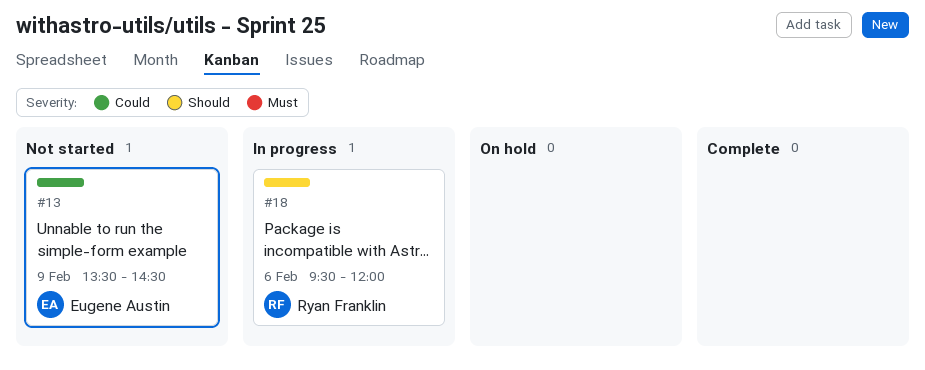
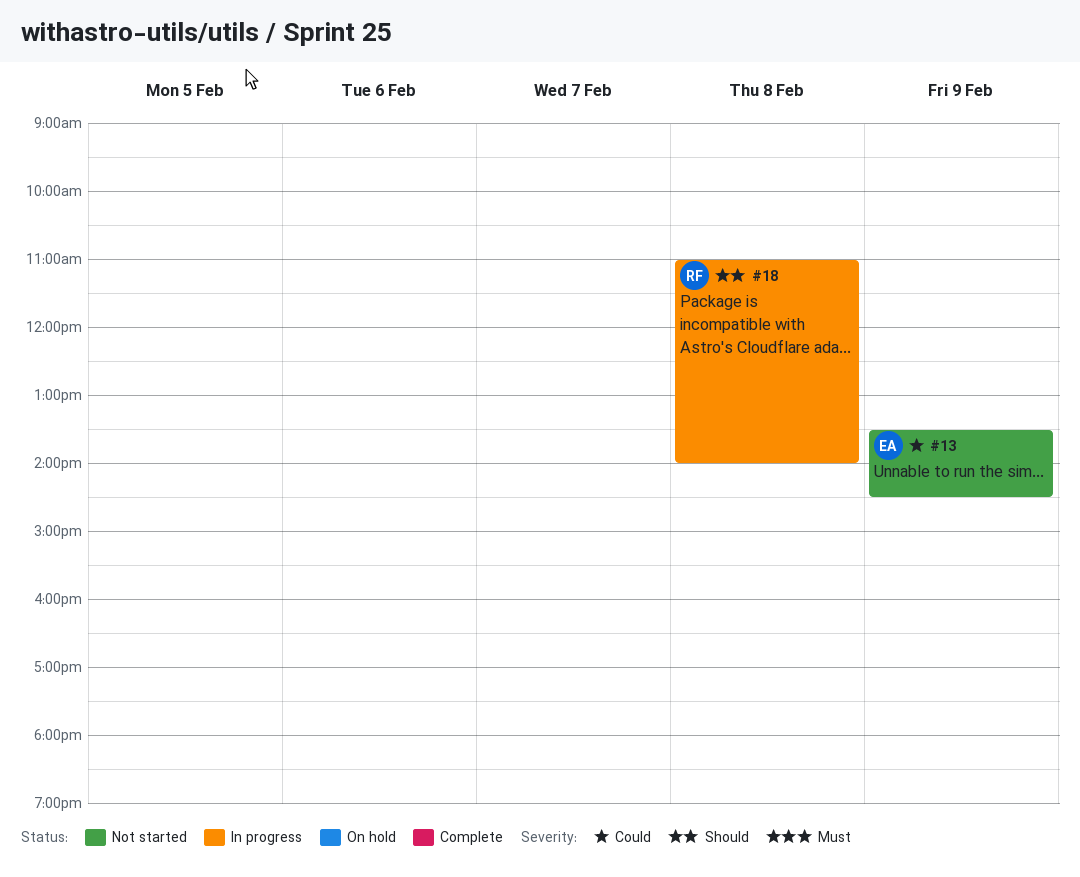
#18, day: Feb 6 -> Feb 8
#18, begins: 09:30 -> 11:00
#18, ends: 12:00 -> 14:00

